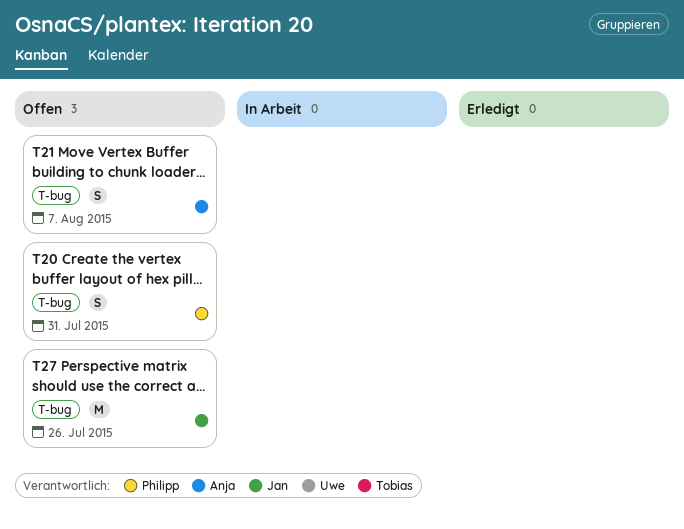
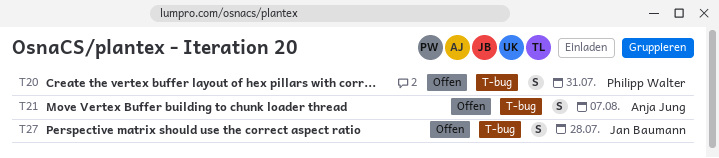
T27, estimate: M -> S
T27, due: Jul 26 -> Jul 28

